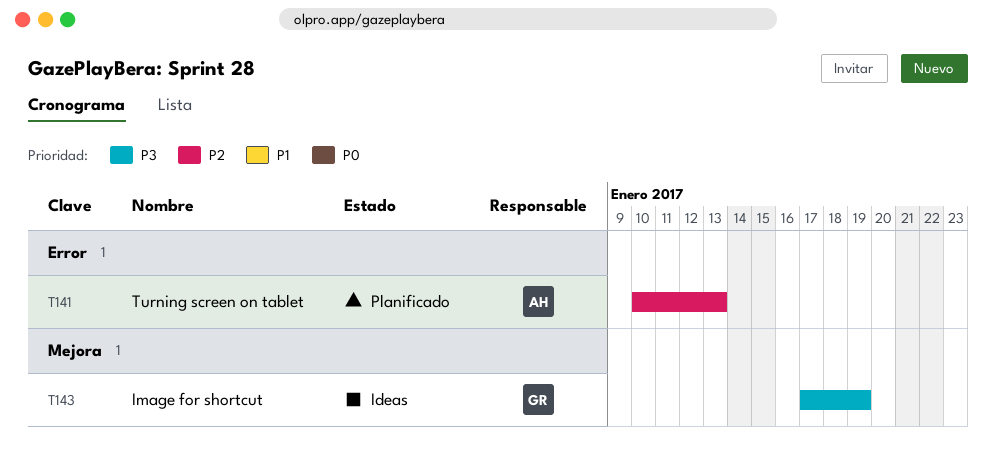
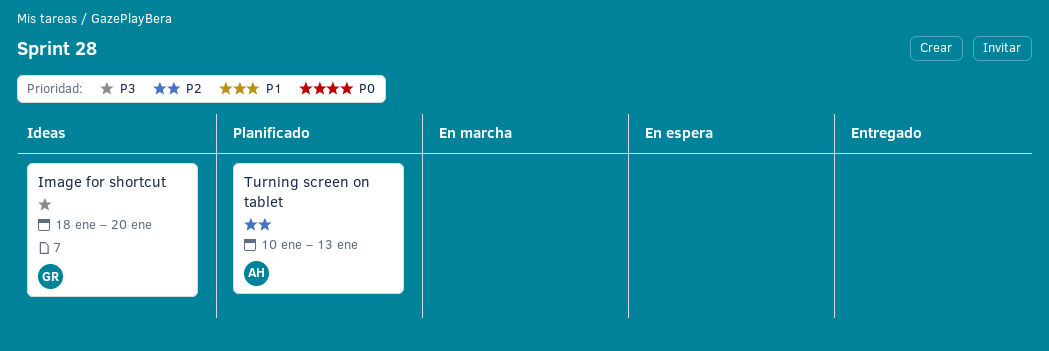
Image for shortcut, start: Jan 17 -> Jan 18
Image for shortcut, due: Jan 19 -> Jan 20

